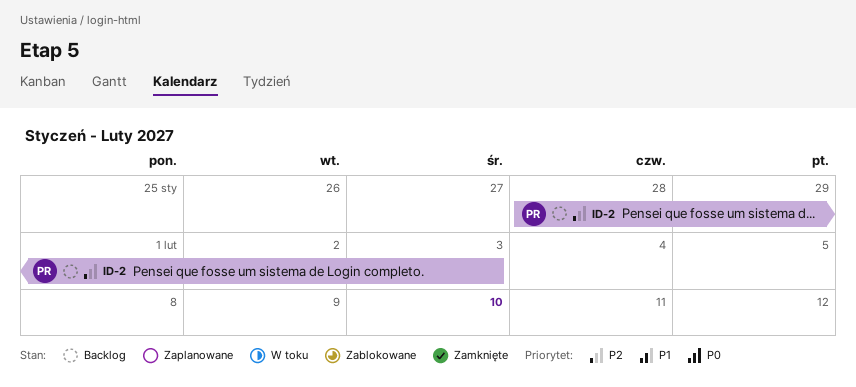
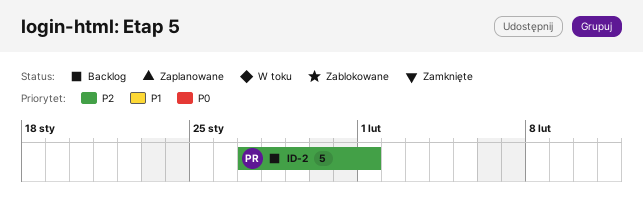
ID-2, start: Jan 28 -> Jan 27
ID-2, due: Feb 3 -> Feb 1

